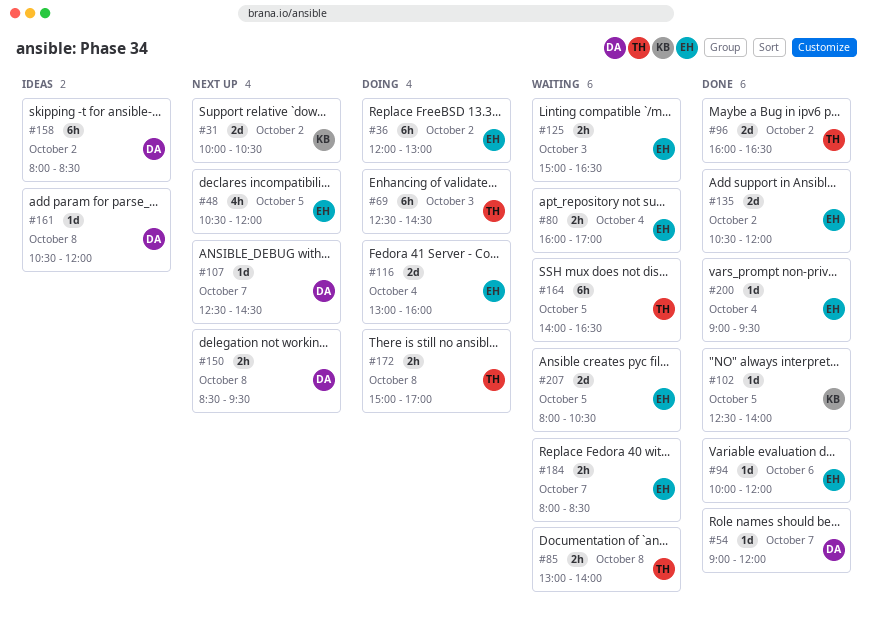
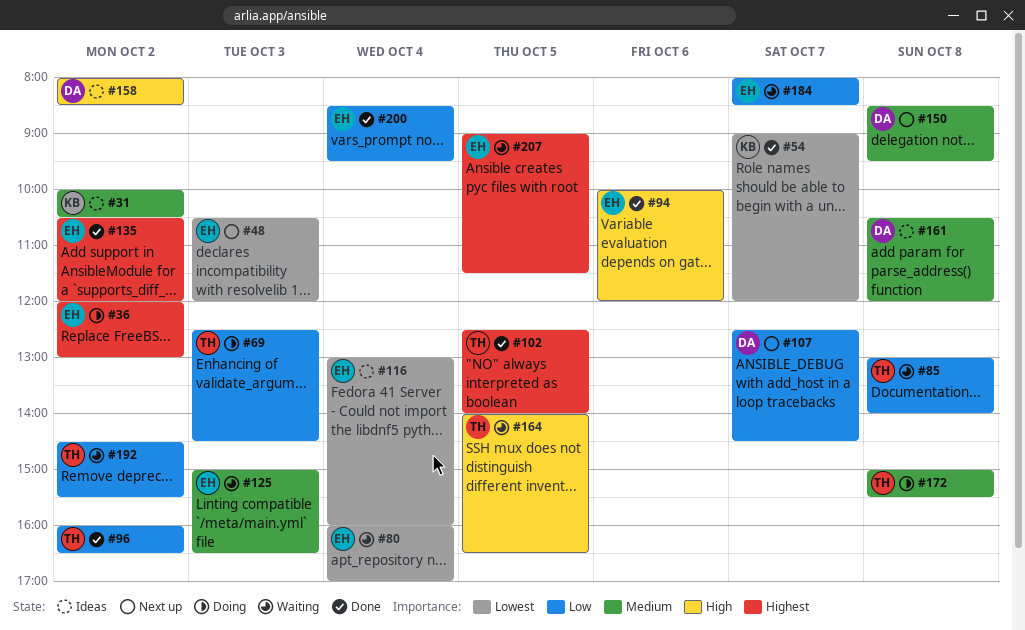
#31, status: Next up -> Ideas
#48, day: Oct 5 -> Oct 3
#54, owner: DA -> KB
#102, owner: KB -> TH
#116, status: Doing -> Ideas
#172, ends: 17:00 -> 15:30
#192: none -> present
#200, begins: 09:00 -> 08:30
#207, begins: 08:00 -> 09:00
#207, ends: 10:30 -> 11:30

